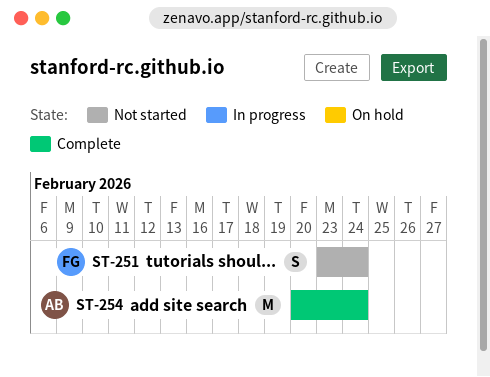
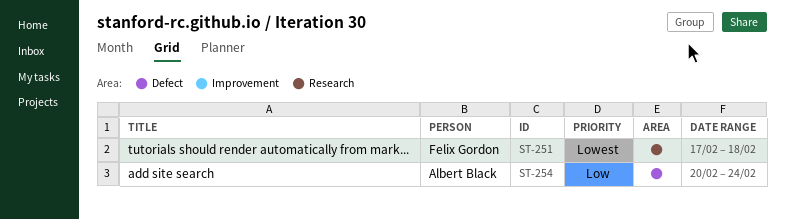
ST-251, start: Feb 23 -> Feb 17
ST-251, due: Feb 24 -> Feb 18

